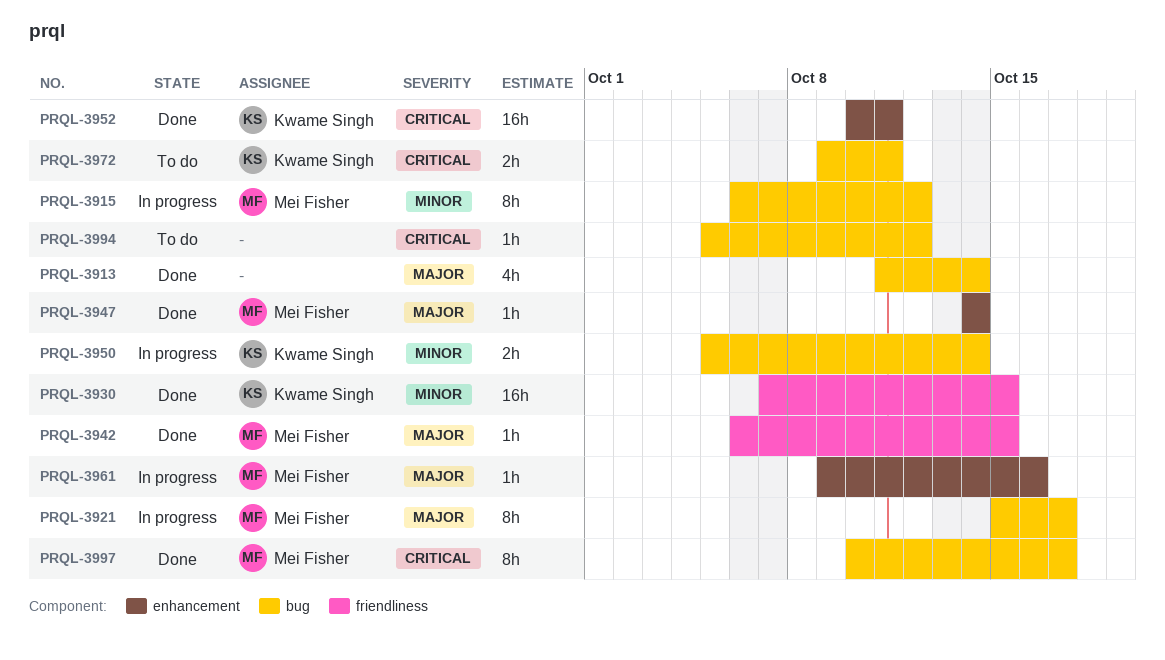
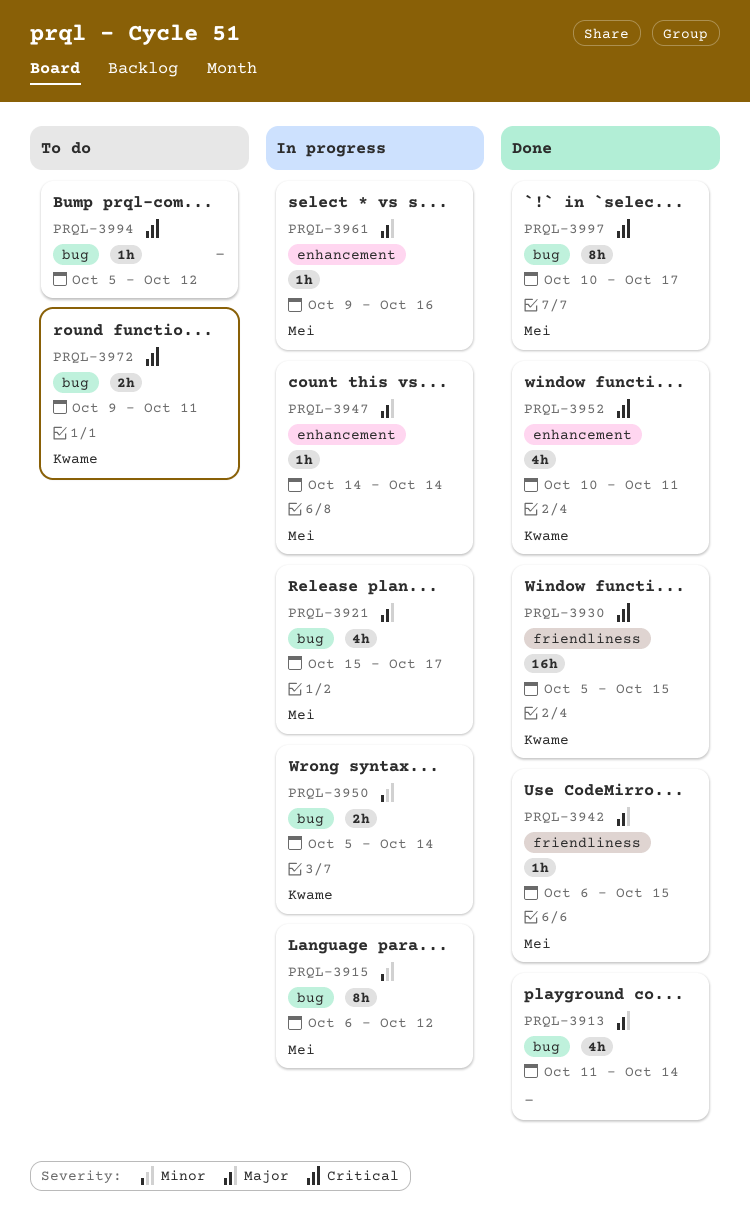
PRQL-3921, estimate: 8h -> 4h
PRQL-3930, priority: Minor -> Critical
PRQL-3930, start: Oct 7 -> Oct 5
PRQL-3947, status: Done -> In progress
PRQL-3952, estimate: 16h -> 4h

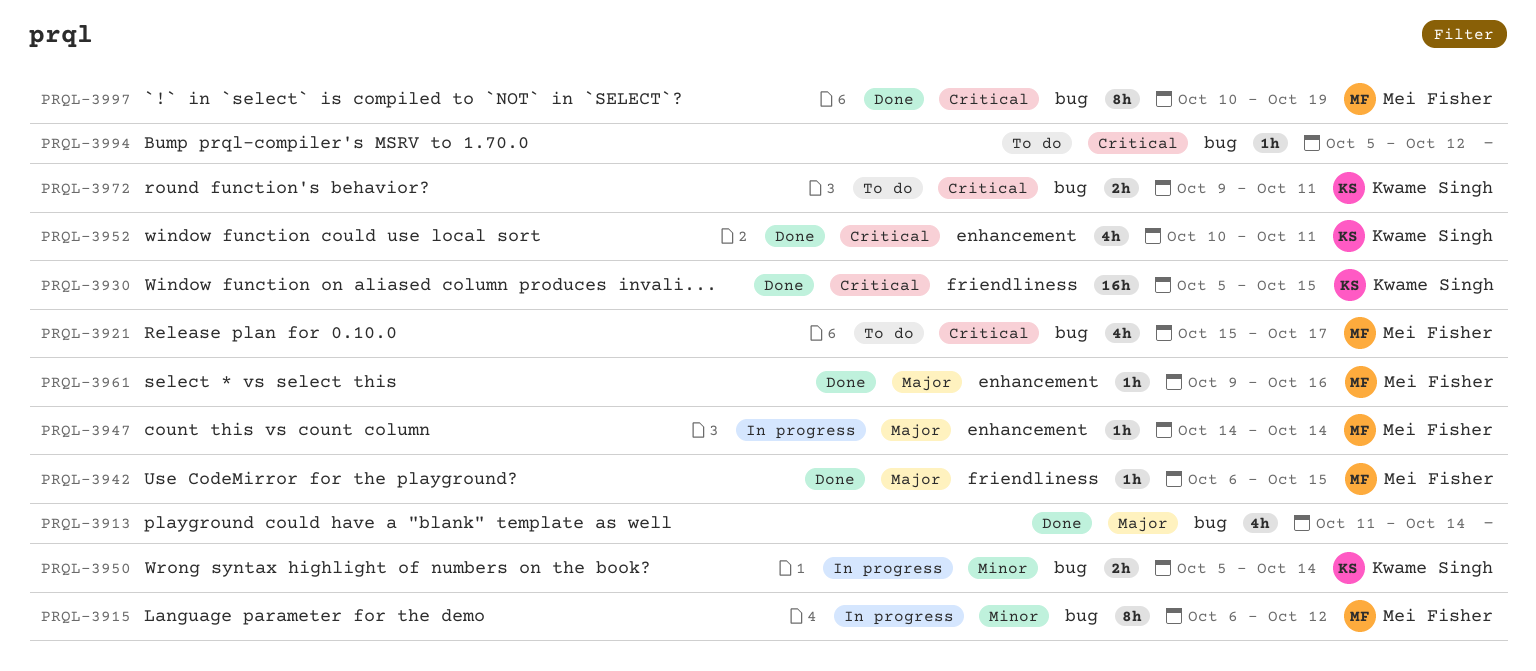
PRQL-3921, status: In progress -> To do
PRQL-3921, priority: Major -> Critical
PRQL-3961, status: In progress -> Done
PRQL-3997, due: Oct 17 -> Oct 19

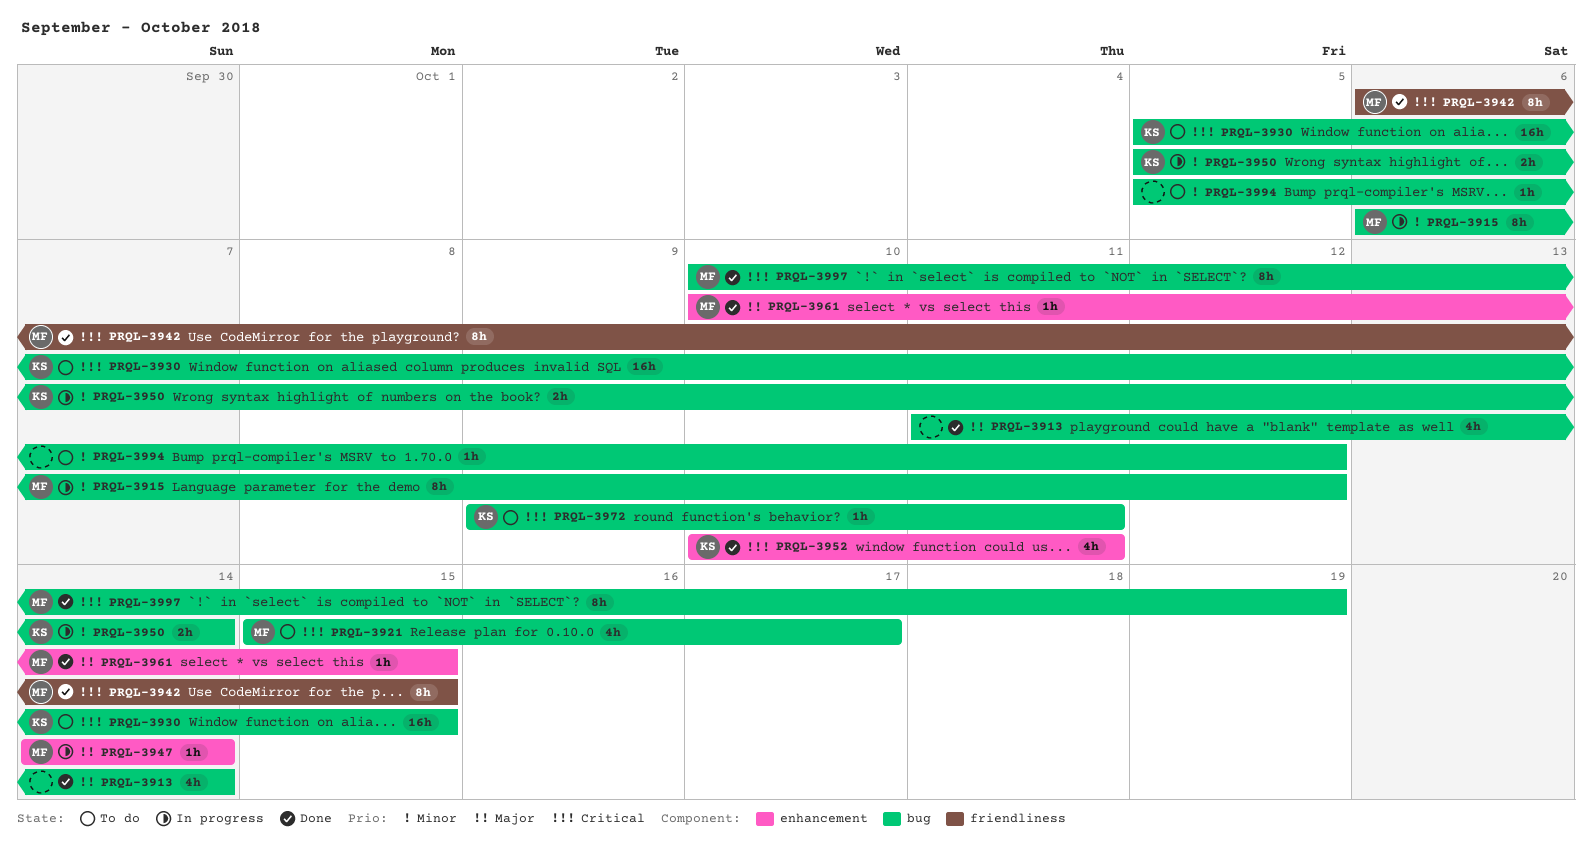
PRQL-3930, status: Done -> To do
PRQL-3930, label: friendliness -> bug
PRQL-3942, priority: Major -> Critical
PRQL-3942, estimate: 1h -> 8h
PRQL-3961, start: Oct 9 -> Oct 10
PRQL-3961, due: Oct 16 -> Oct 15
PRQL-3972, estimate: 2h -> 1h
PRQL-3994, priority: Critical -> Minor

